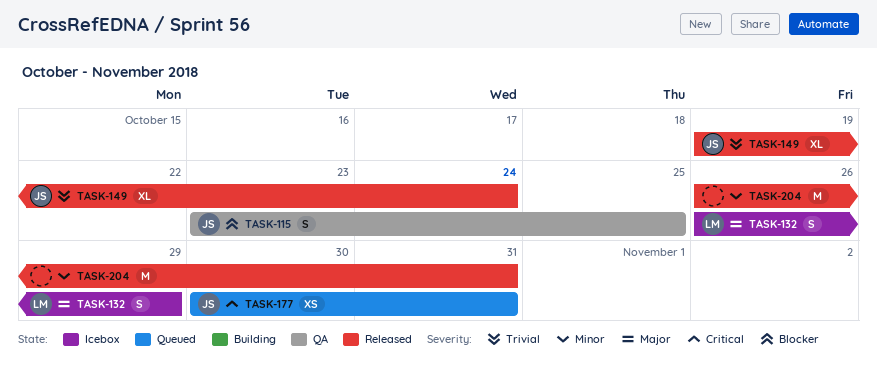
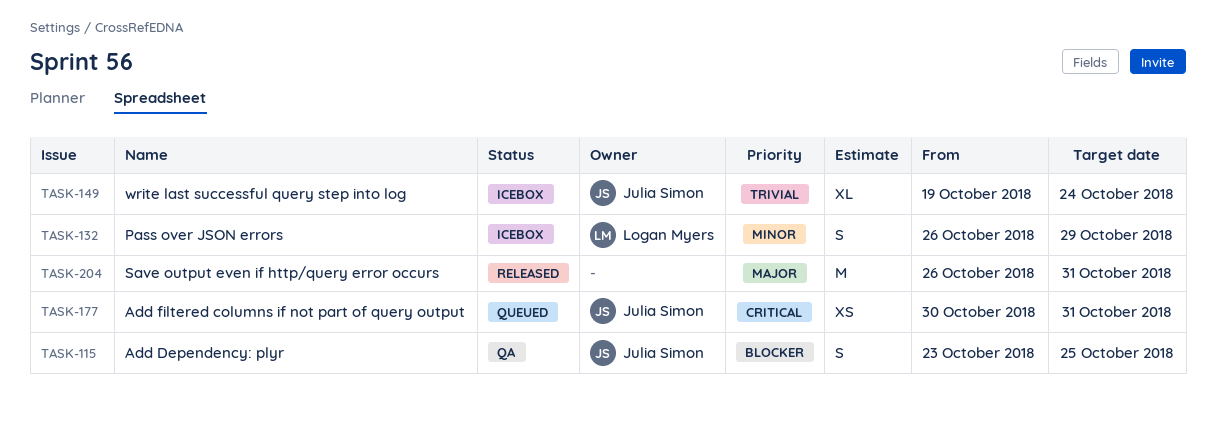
TASK-132, priority: Major -> Minor
TASK-149, status: Released -> Icebox
TASK-204, priority: Minor -> Major

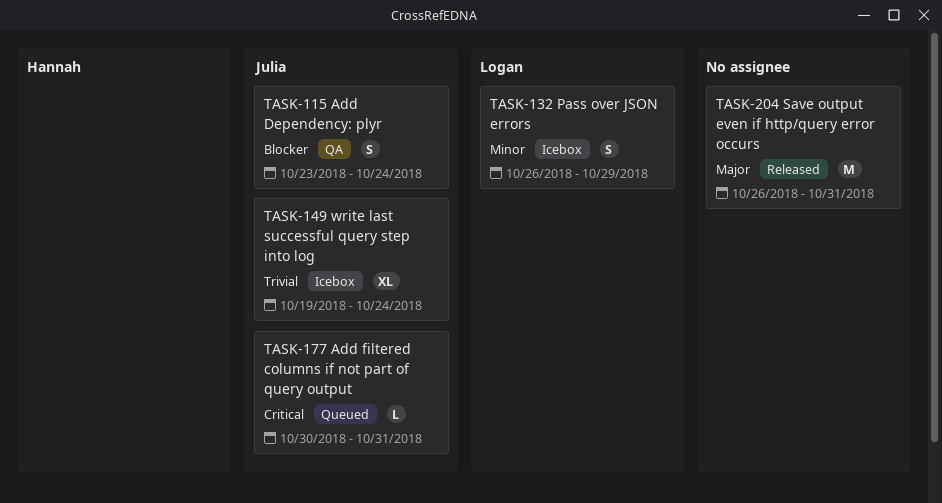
TASK-115, due: Oct 25 -> Oct 24
TASK-177, estimate: XS -> L

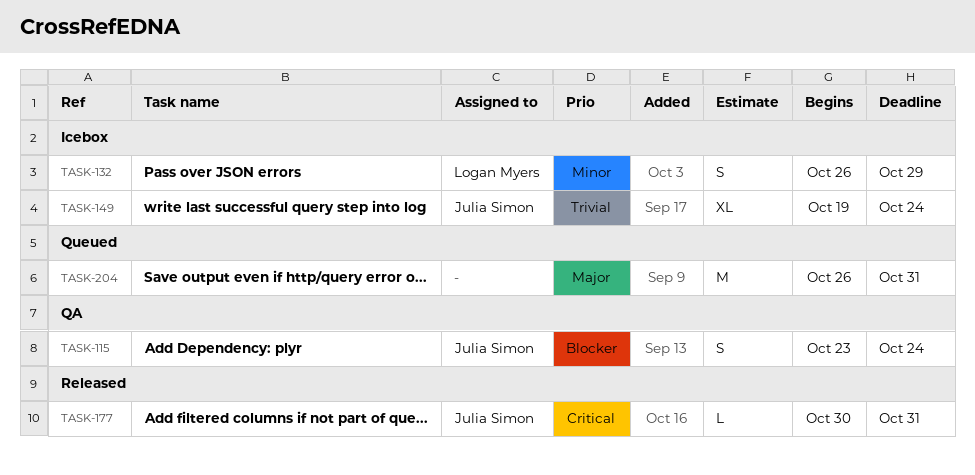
TASK-177, status: Queued -> Released
TASK-204, status: Released -> Queued

